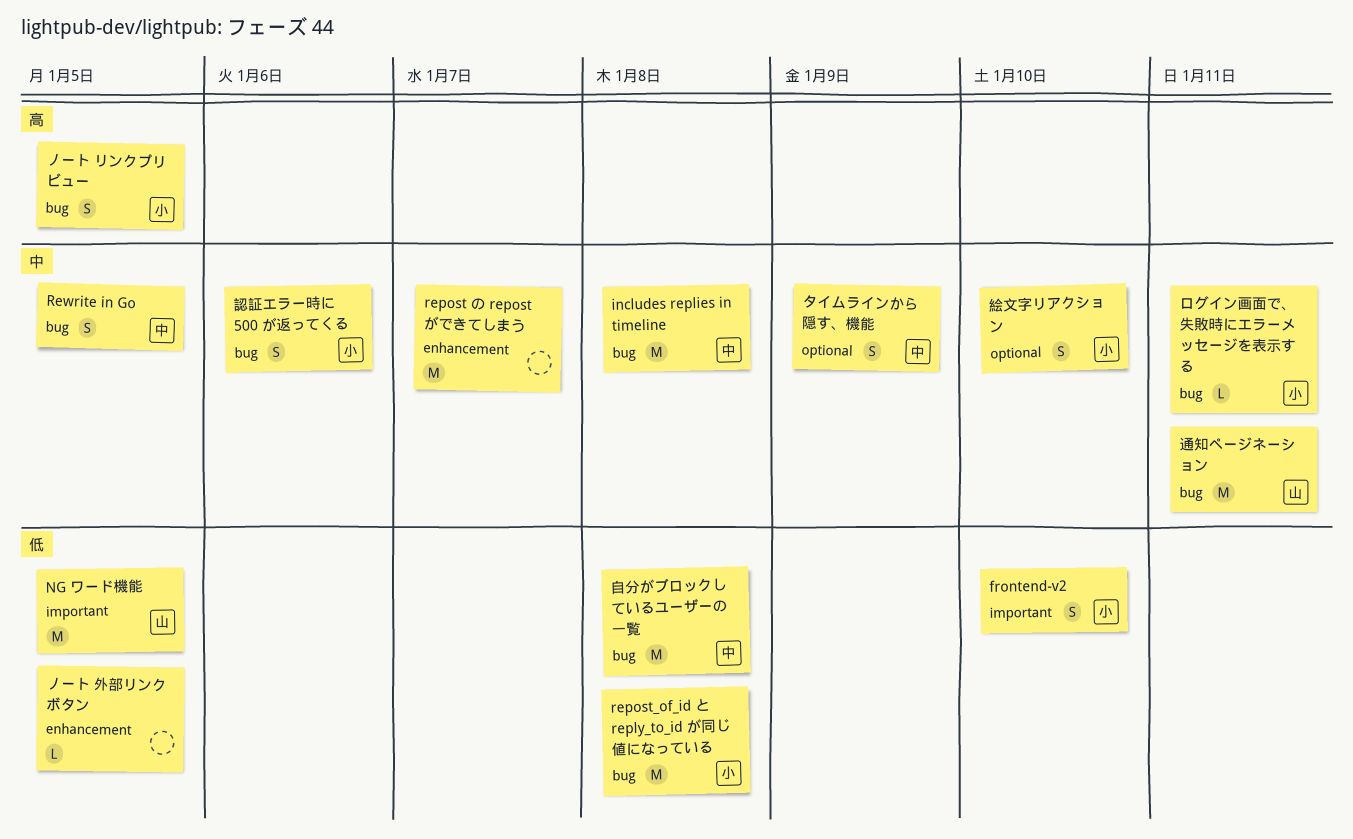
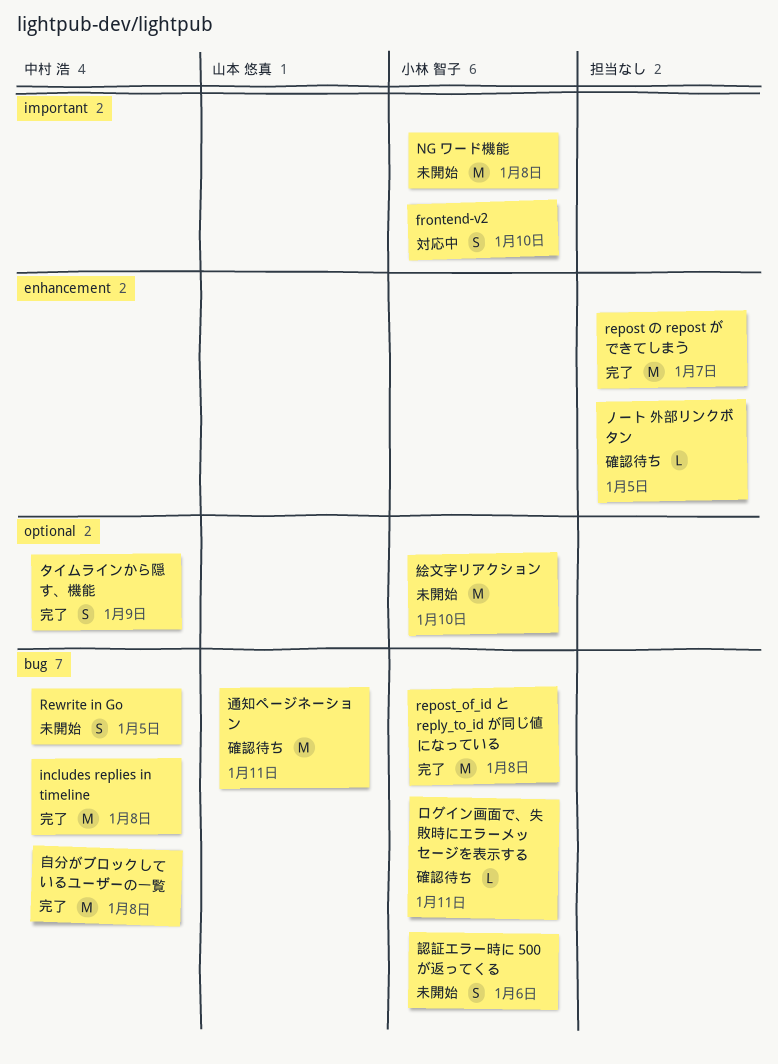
NG ワード機能, owner: 山本 悠真 -> 小林 智子
NG ワード機能, due: Jan 5 -> Jan 8
ノート リンクプリビュー: present -> none
絵文字リアクション, estimate: S -> M

